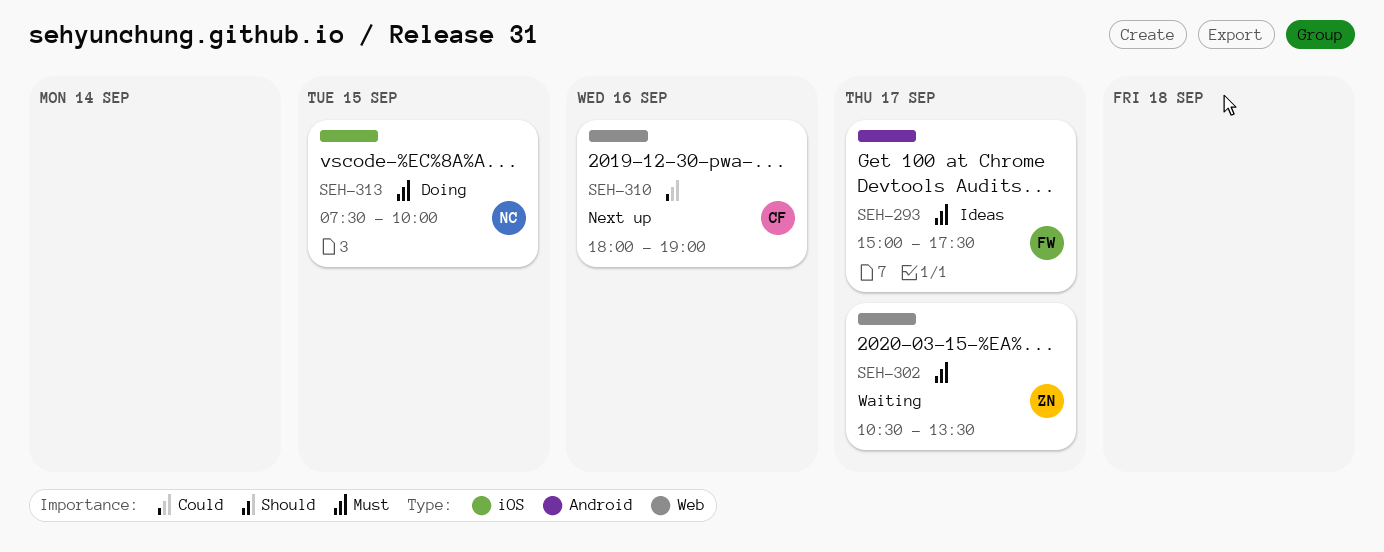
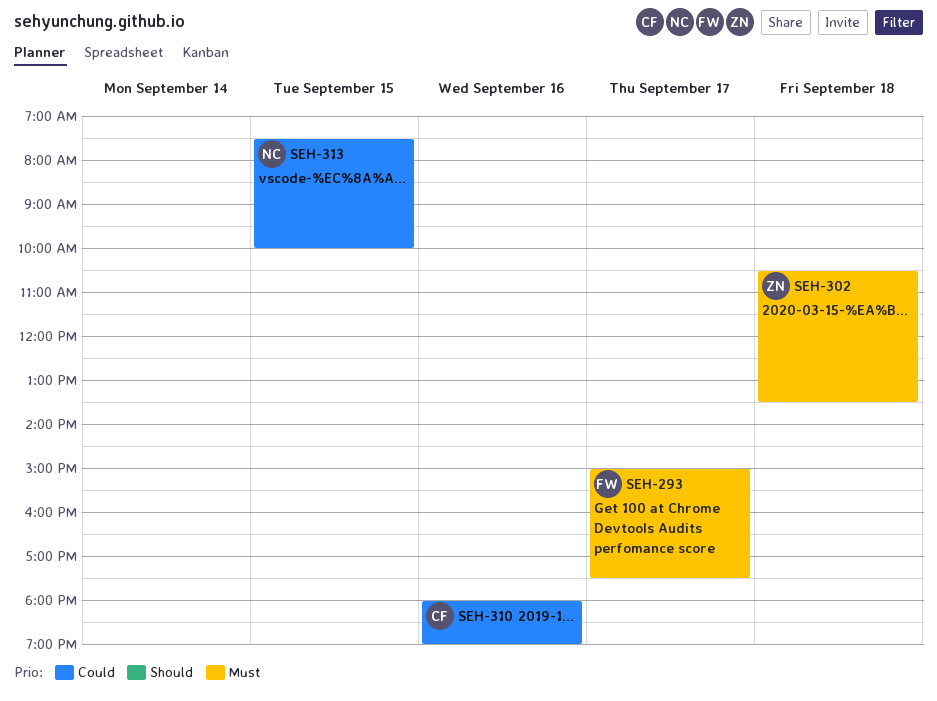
SEH-302, day: Sep 17 -> Sep 18
SEH-313, priority: Must -> Could

